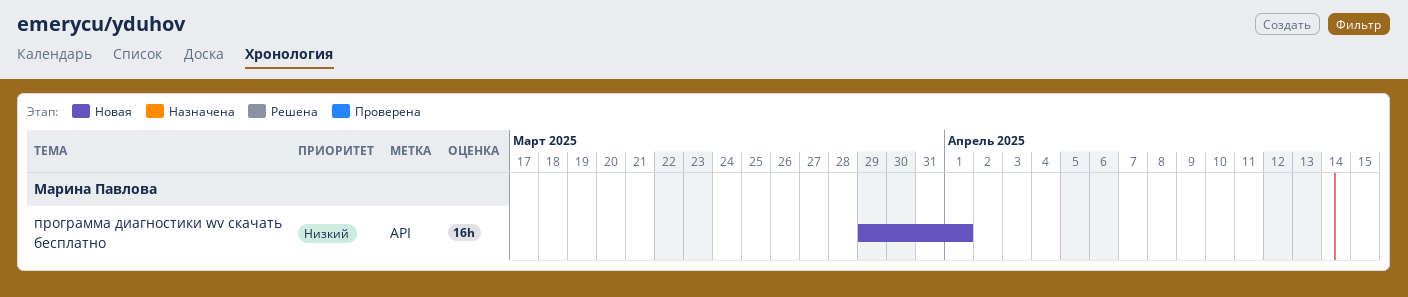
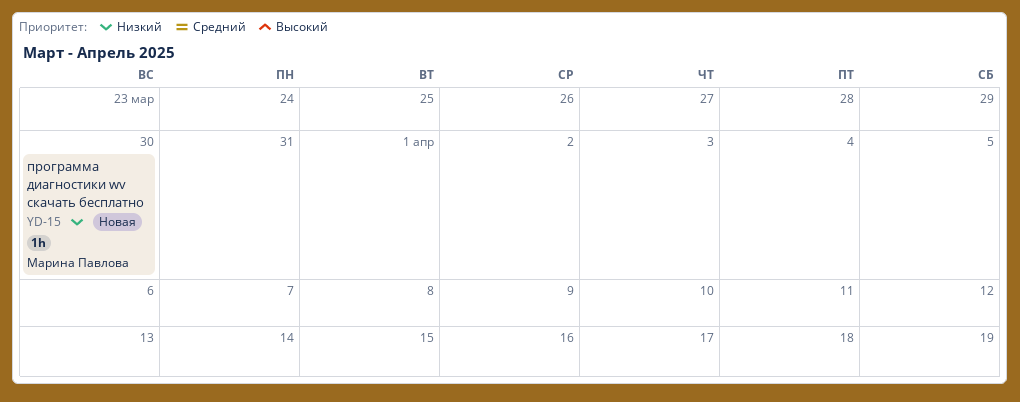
программа диагностики wv скачать бесплатно, estimate: 16h -> 1h
программа диагностики wv скачать бесплатно, due: Apr 1 -> Mar 30

